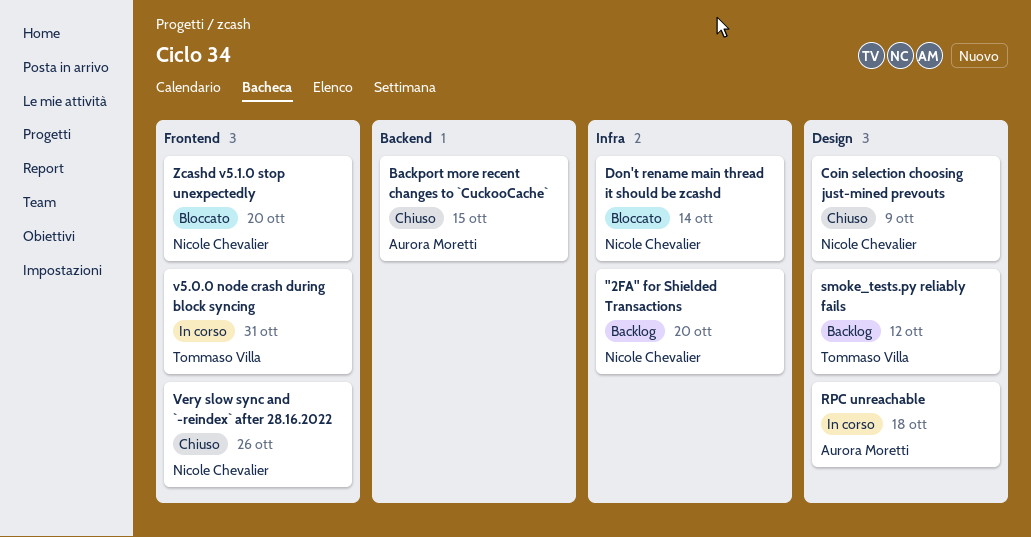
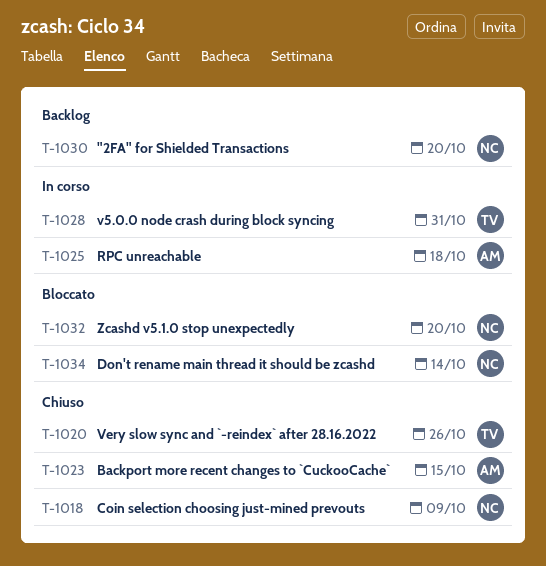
smoke_tests.py reliably fails: present -> none
Very slow sync and `-reindex` after 28.16.2022, owner: Nicole Chevalier -> Tommaso Villa

